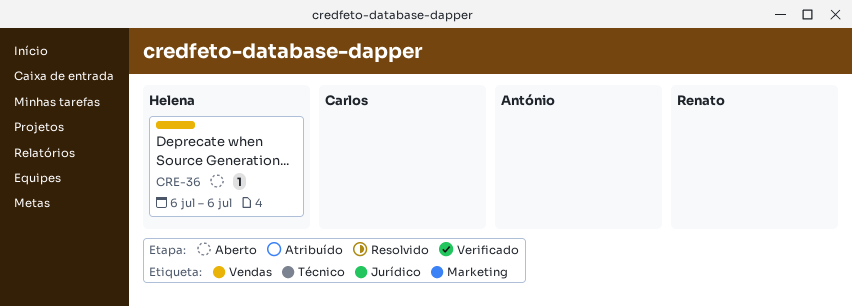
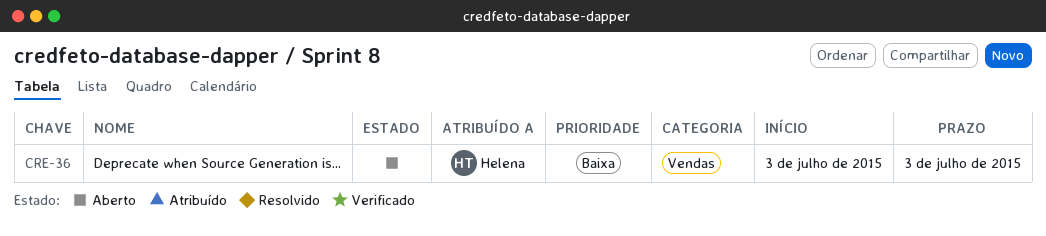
CRE-36, start: Jul 6 -> Jul 3
CRE-36, due: Jul 6 -> Jul 3

